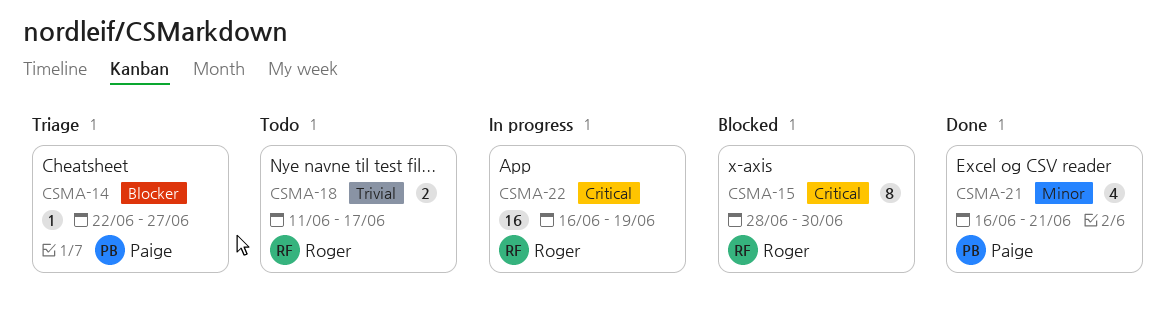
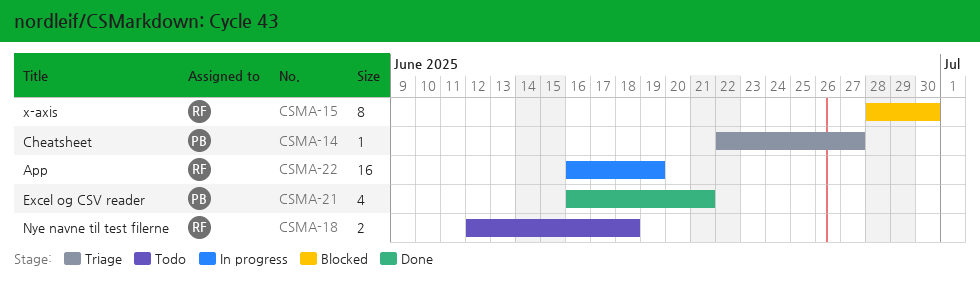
CSMA-18, start: Jun 11 -> Jun 12
CSMA-18, due: Jun 17 -> Jun 18

